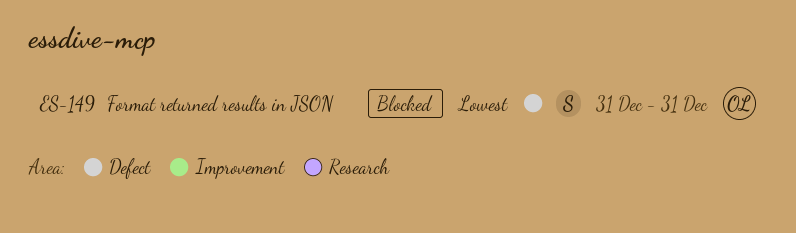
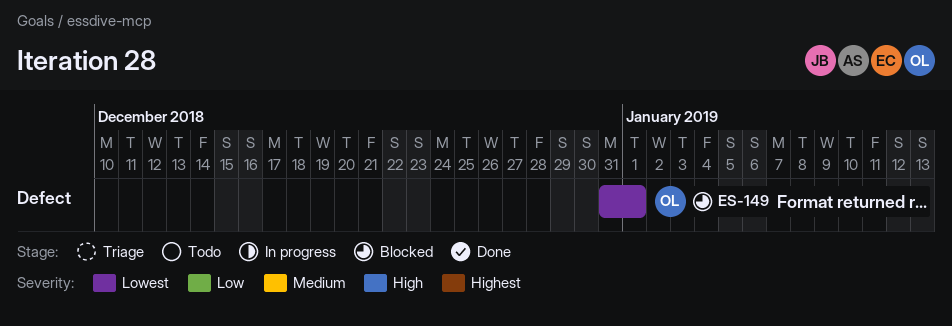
ES-149, due: Dec 31 -> Jan 1

